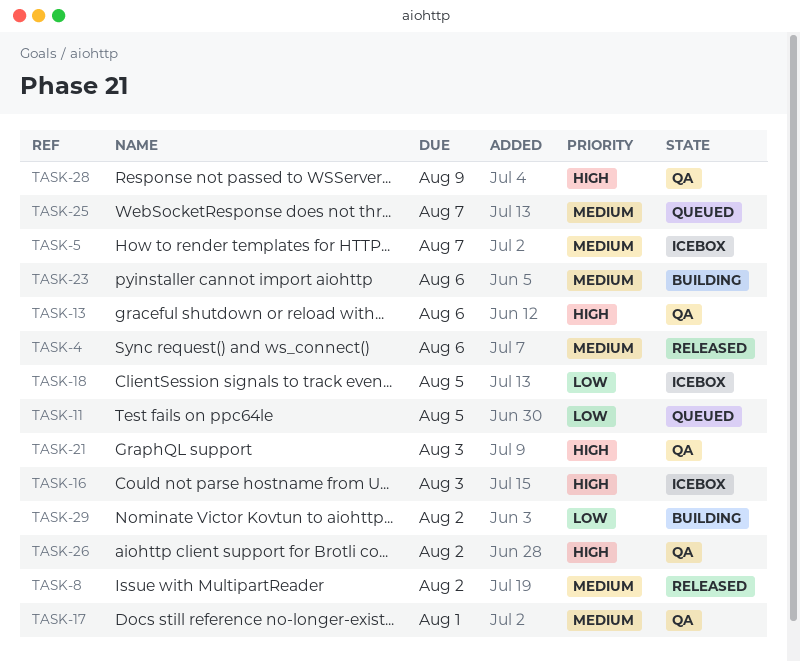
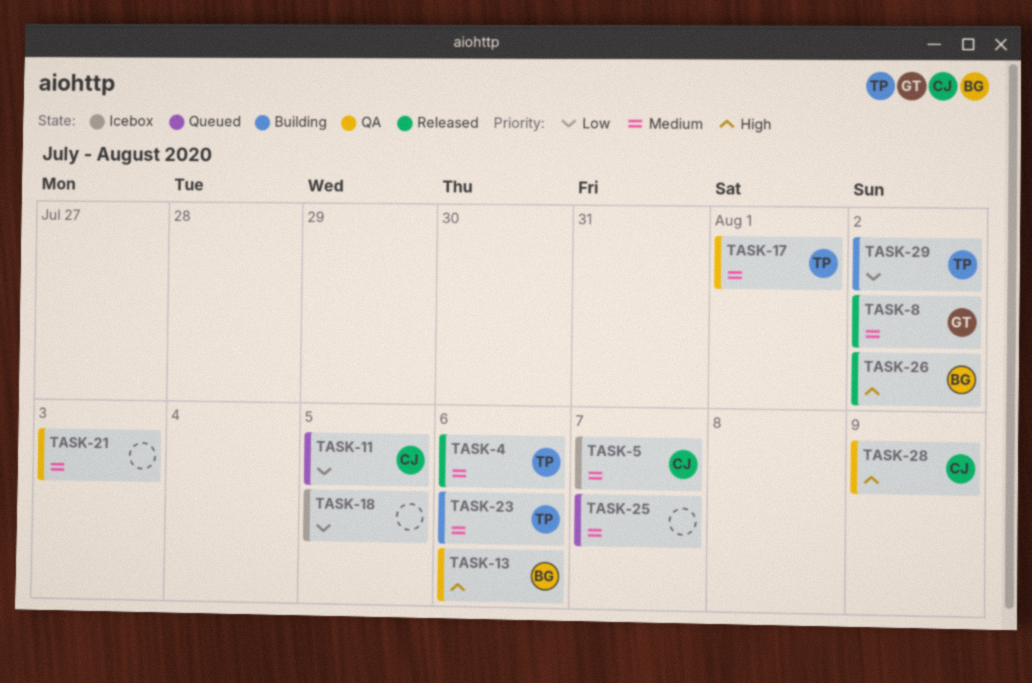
TASK-16: present -> none
TASK-21, priority: High -> Medium
TASK-26, status: QA -> Released

